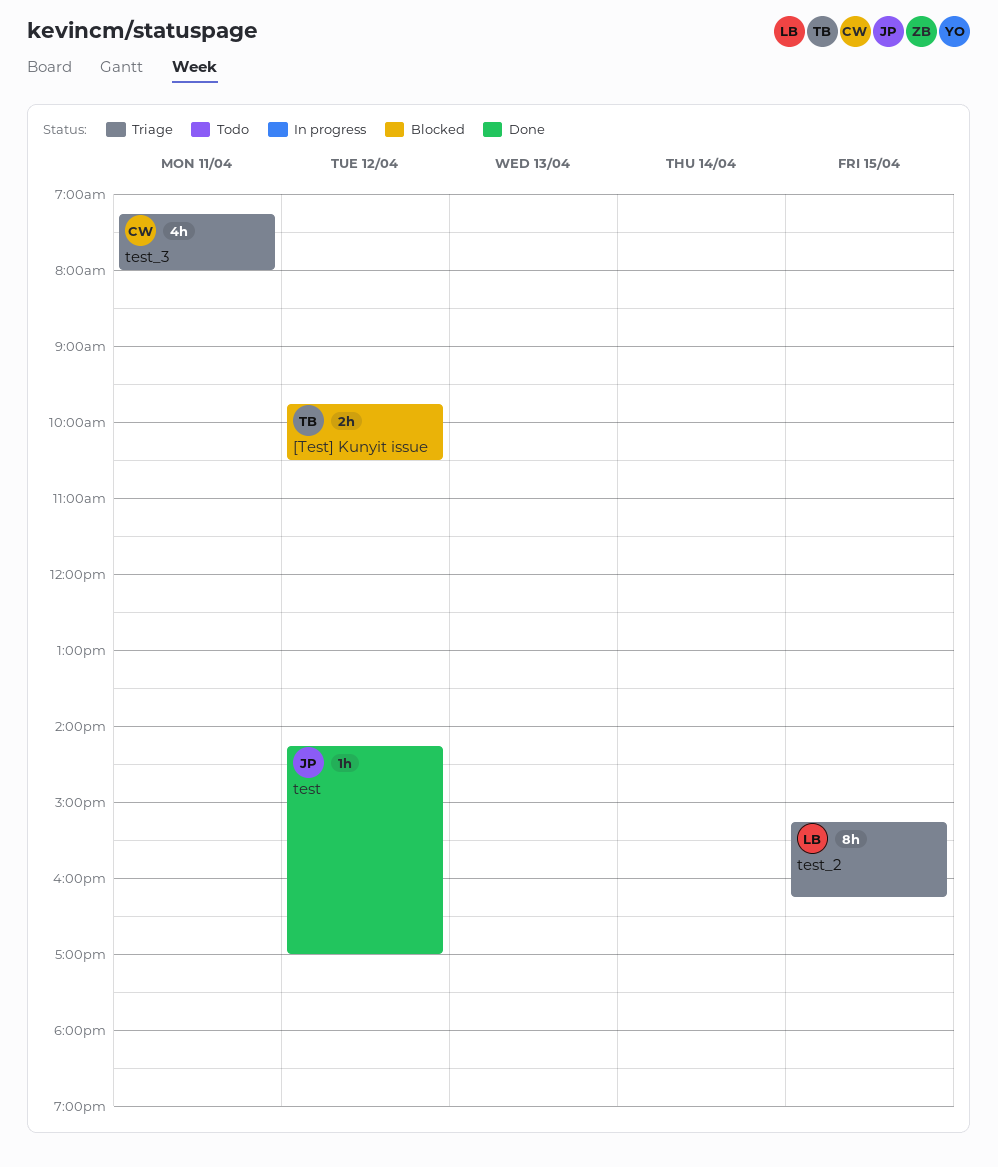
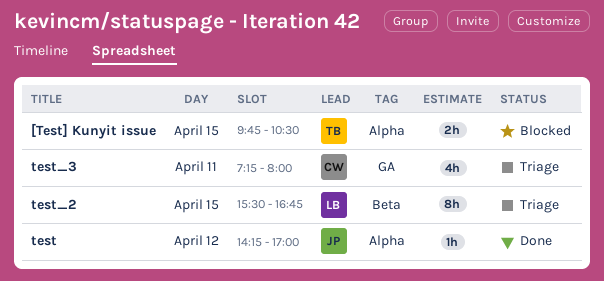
[Test] Kunyit issue, day: Apr 12 -> Apr 15
test_2, begins: 15:15 -> 15:30
test_2, ends: 16:15 -> 16:45

